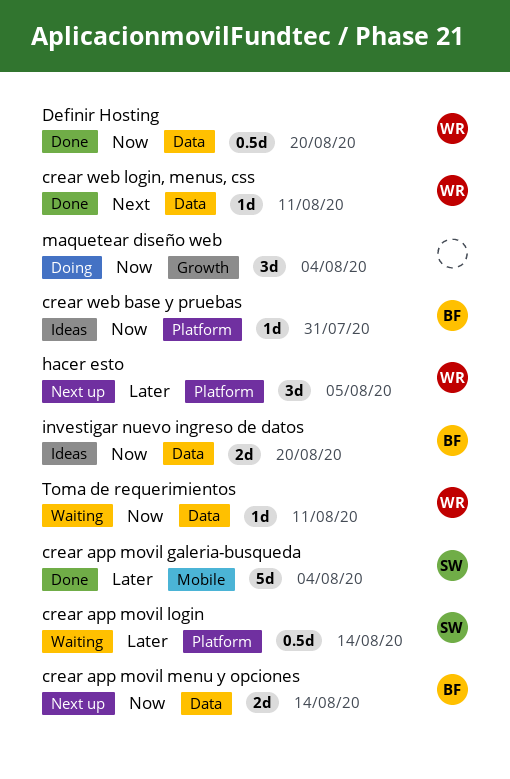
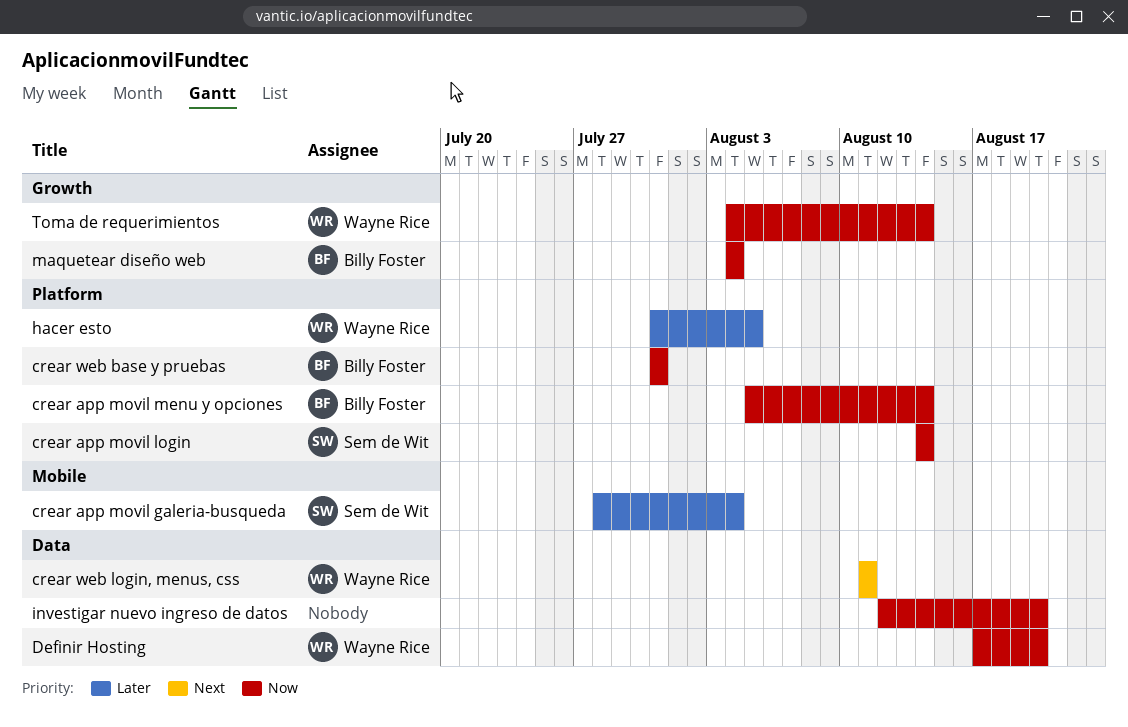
crear app movil login, priority: Later -> Now
crear app movil menu y opciones, label: Data -> Platform
investigar nuevo ingreso de datos, owner: Billy Foster -> none
maquetear diseño web, owner: none -> Billy Foster
Toma de requerimientos, label: Data -> Growth
Toma de requerimientos, due: Aug 11 -> Aug 14

